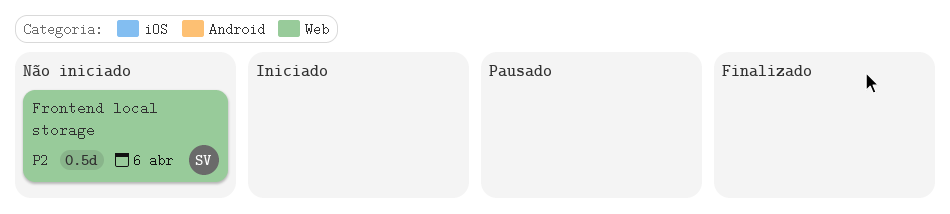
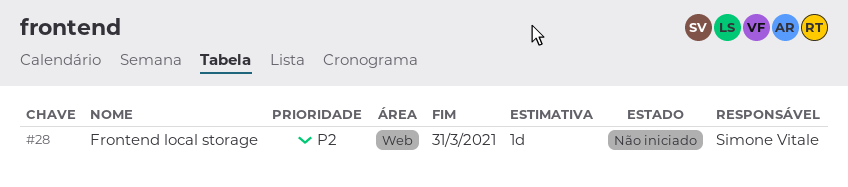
Frontend local storage, estimate: 0.5d -> 1d
Frontend local storage, due: Apr 6 -> Mar 31

